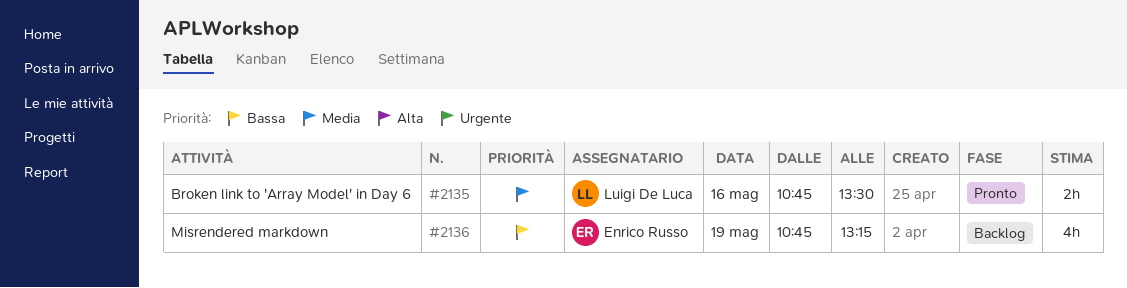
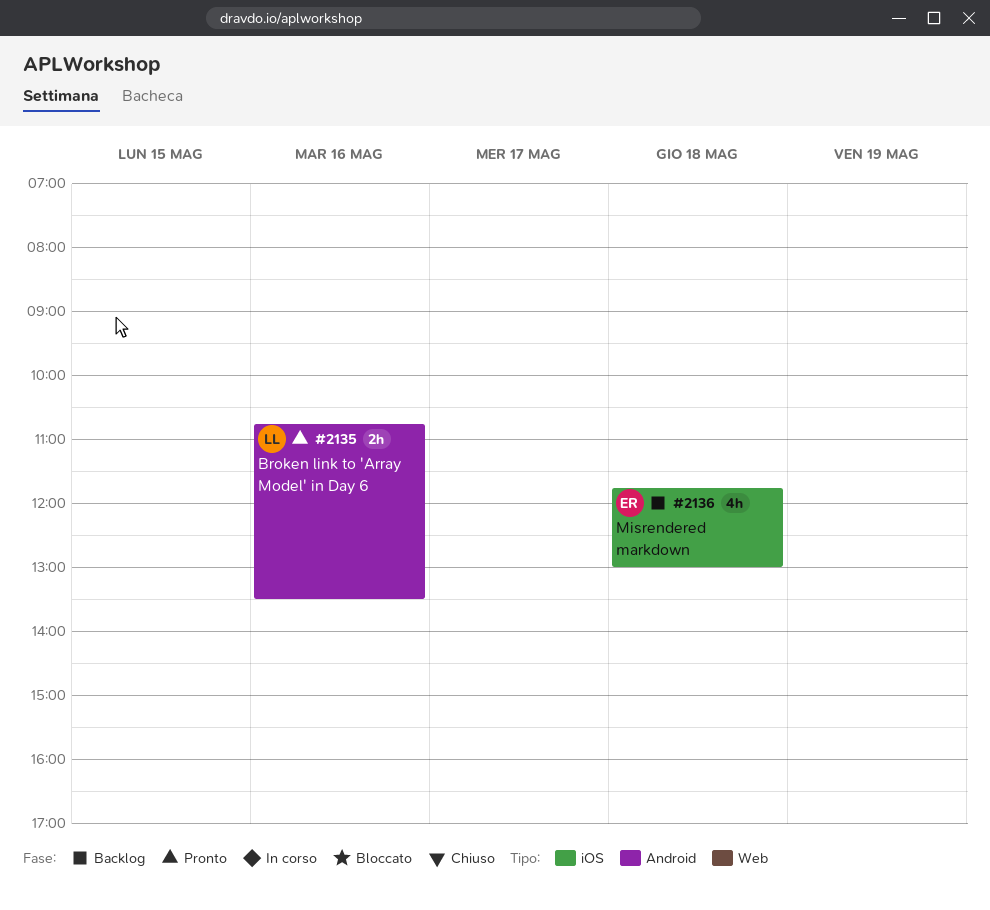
#2136, day: May 19 -> May 18
#2136, begins: 10:45 -> 11:45
#2136, ends: 13:15 -> 13:00

